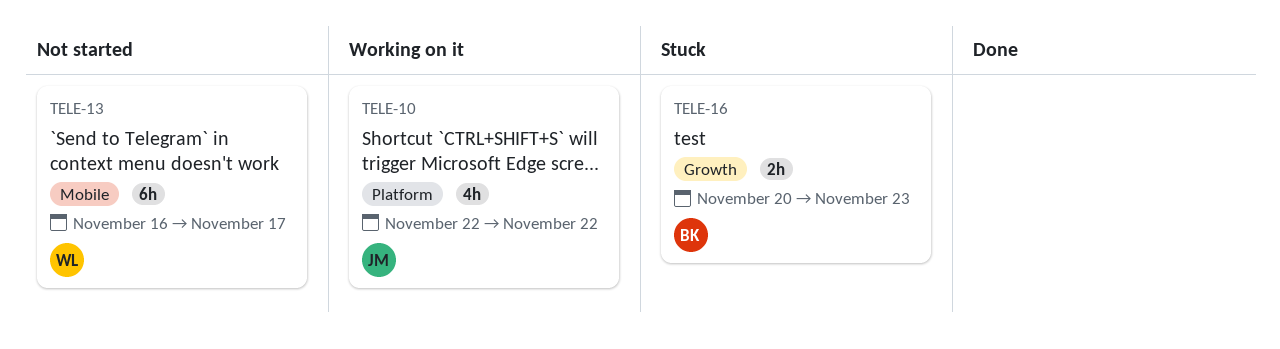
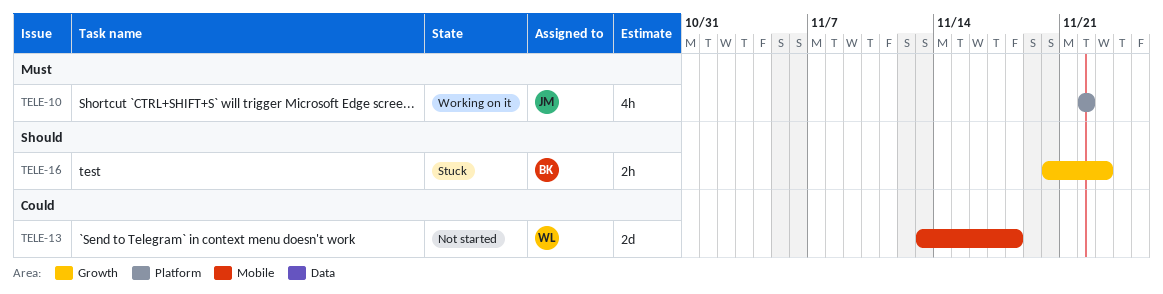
TELE-13, estimate: 6h -> 2d
TELE-13, start: Nov 16 -> Nov 13
TELE-13, due: Nov 17 -> Nov 18

